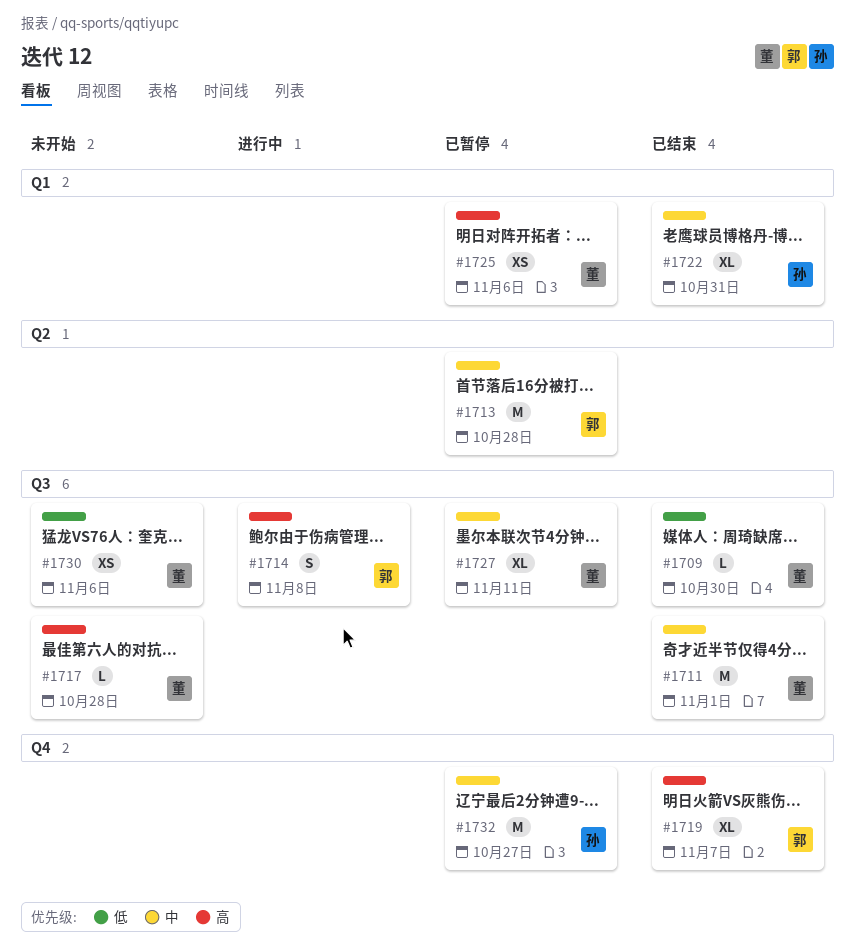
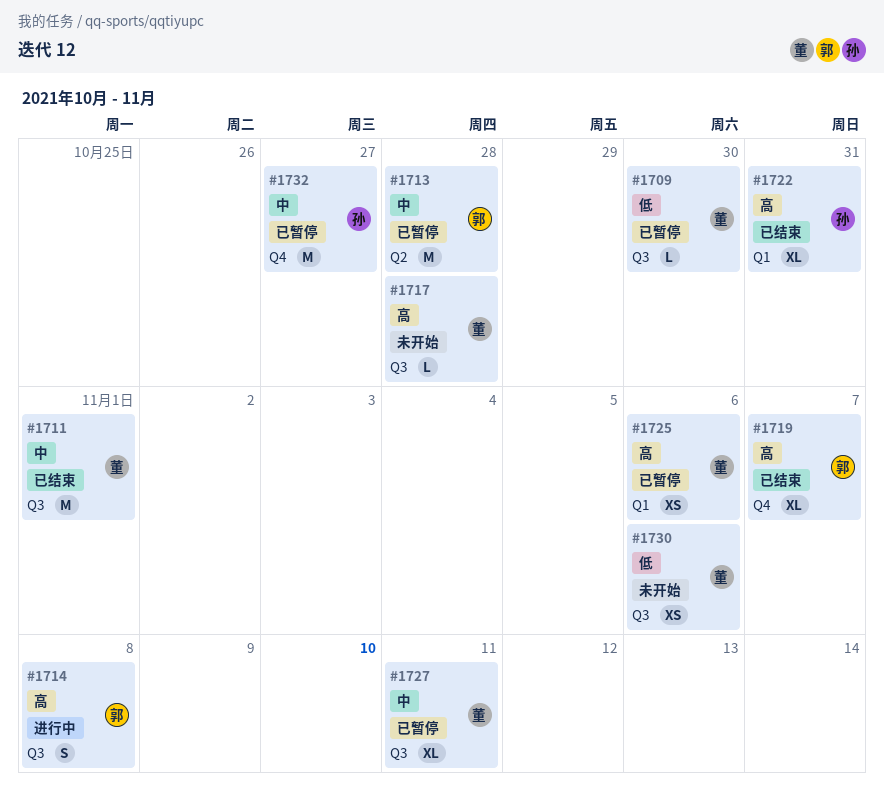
#1709, status: 已结束 -> 已暂停
#1722, priority: 中 -> 高

